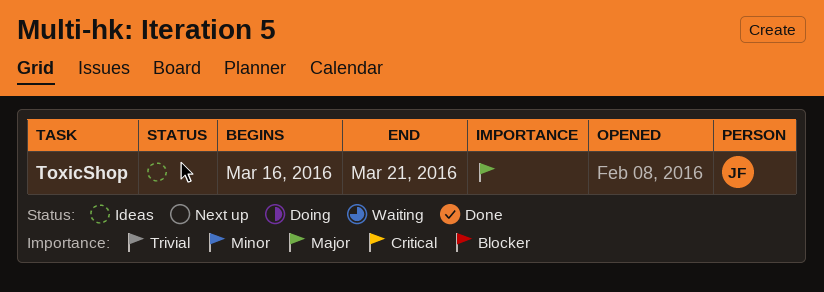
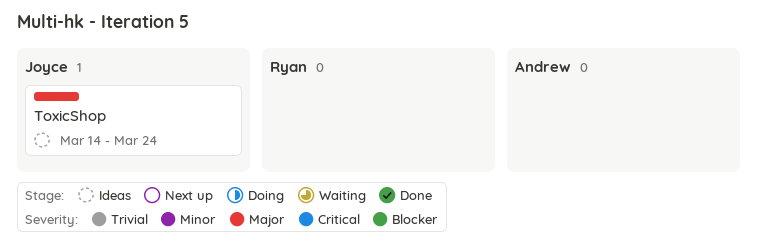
ToxicShop, start: Mar 16 -> Mar 14
ToxicShop, due: Mar 21 -> Mar 24

